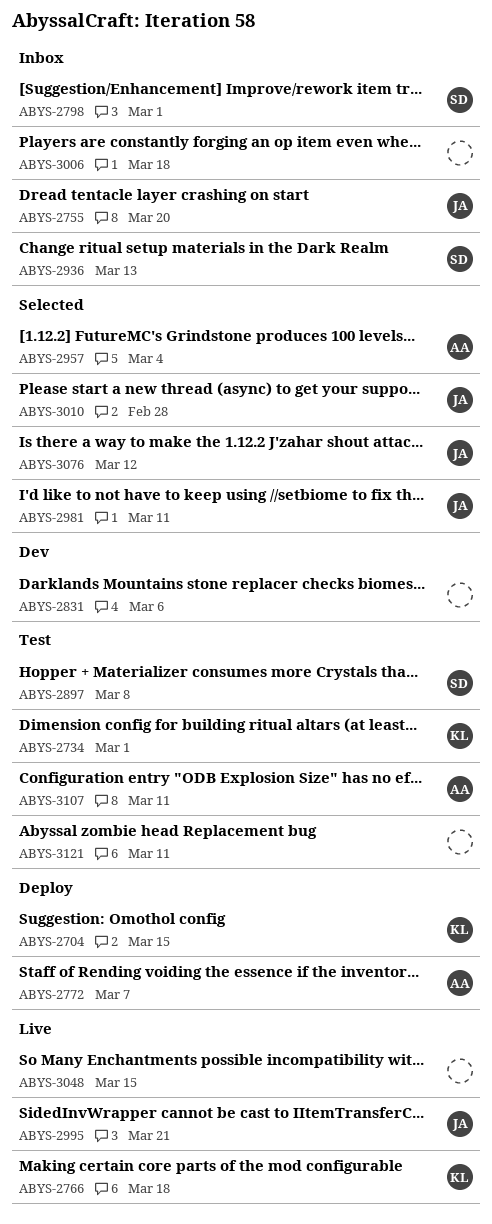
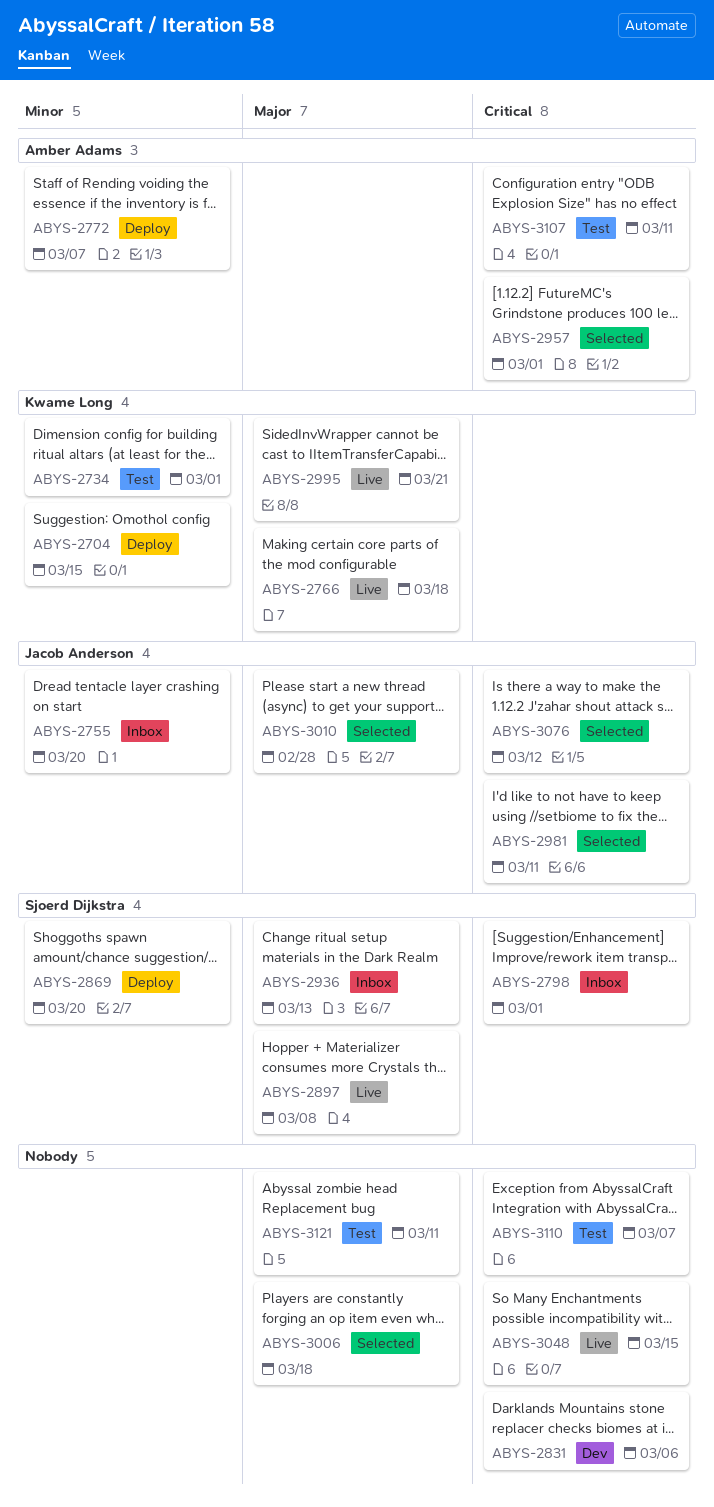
ABYS-2869: none -> present
ABYS-2897, status: Test -> Live
ABYS-2957, due: Mar 4 -> Mar 1
ABYS-2995, owner: Jacob Anderson -> Kwame Long
ABYS-3006, status: Inbox -> Selected
ABYS-3110: none -> present

